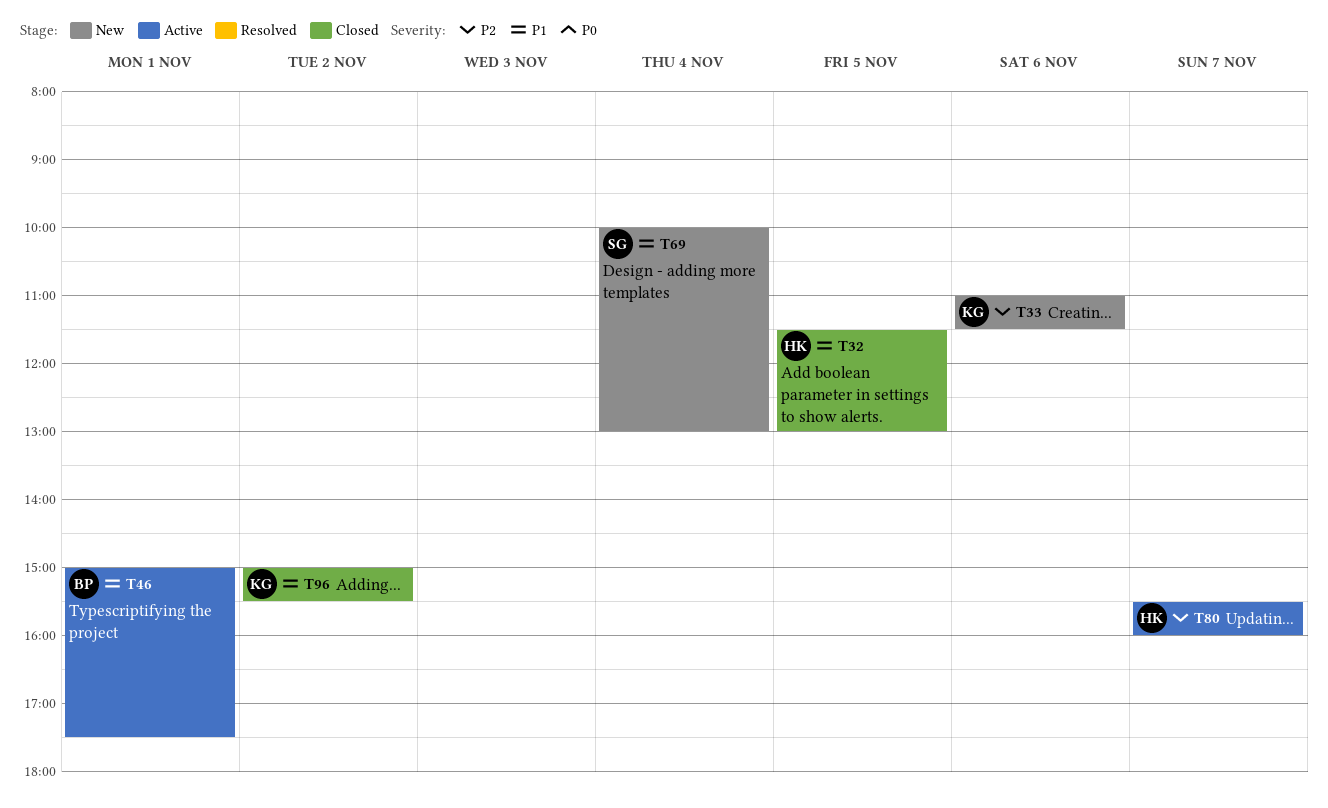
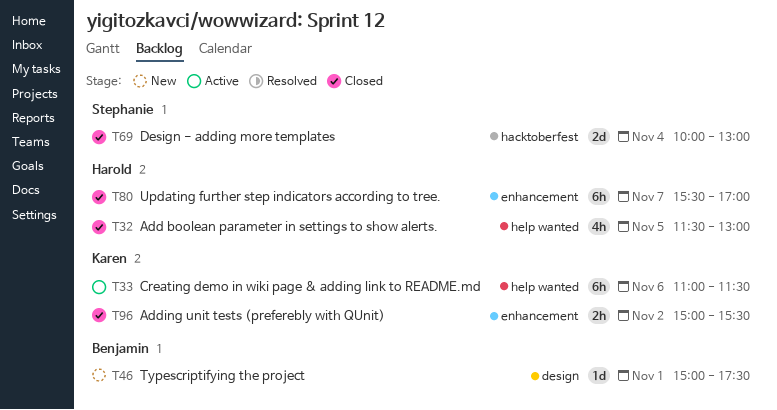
T33, status: New -> Active
T46, status: Active -> New
T69, status: New -> Closed
T80, status: Active -> Closed
T80, ends: 16:00 -> 17:00

